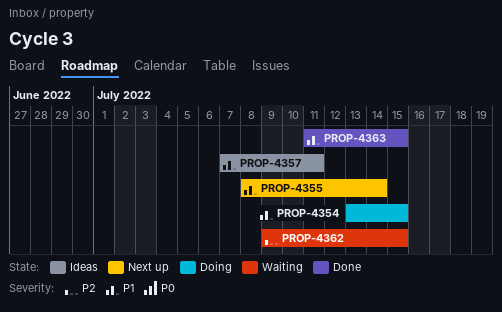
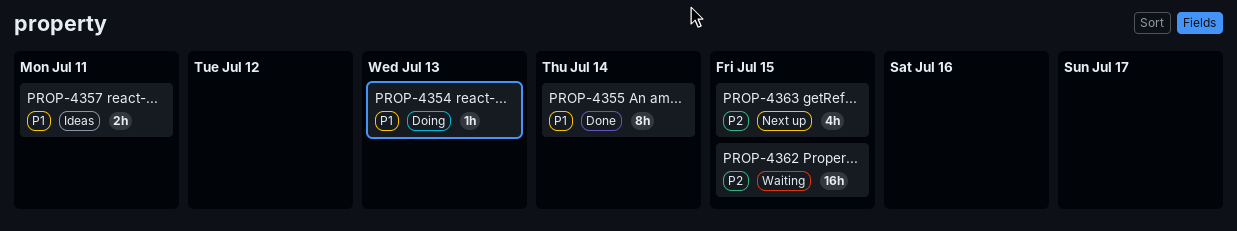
PROP-4354, due: Jul 15 -> Jul 13
PROP-4355, status: Next up -> Done
PROP-4363, status: Done -> Next up
PROP-4363, priority: P1 -> P2

